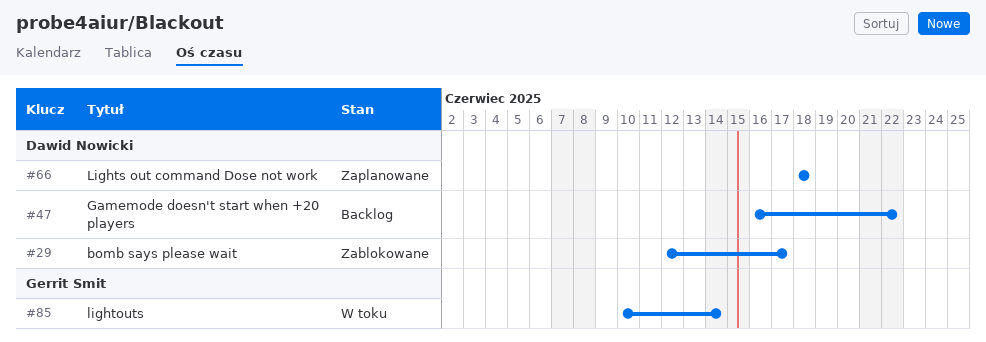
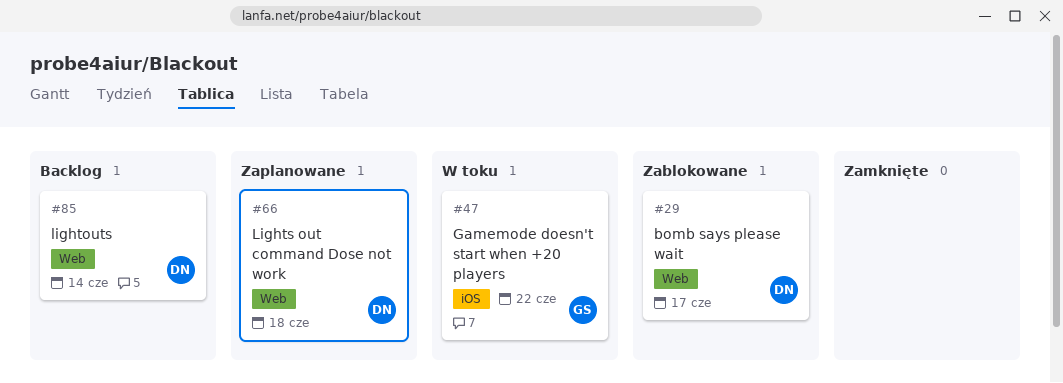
#47, status: Backlog -> W toku
#47, owner: Dawid Nowicki -> Gerrit Smit
#85, status: W toku -> Backlog
#85, owner: Gerrit Smit -> Dawid Nowicki

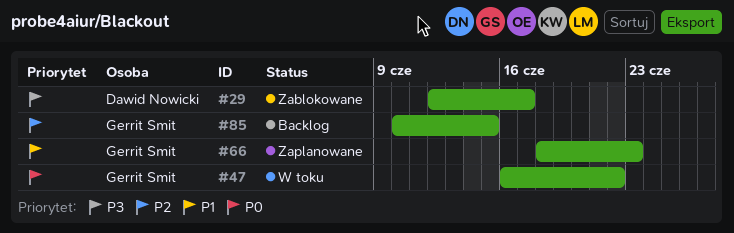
#66, owner: Dawid Nowicki -> Gerrit Smit
#66, due: Jun 18 -> Jun 23
#85, owner: Dawid Nowicki -> Gerrit Smit
#85, due: Jun 14 -> Jun 15

